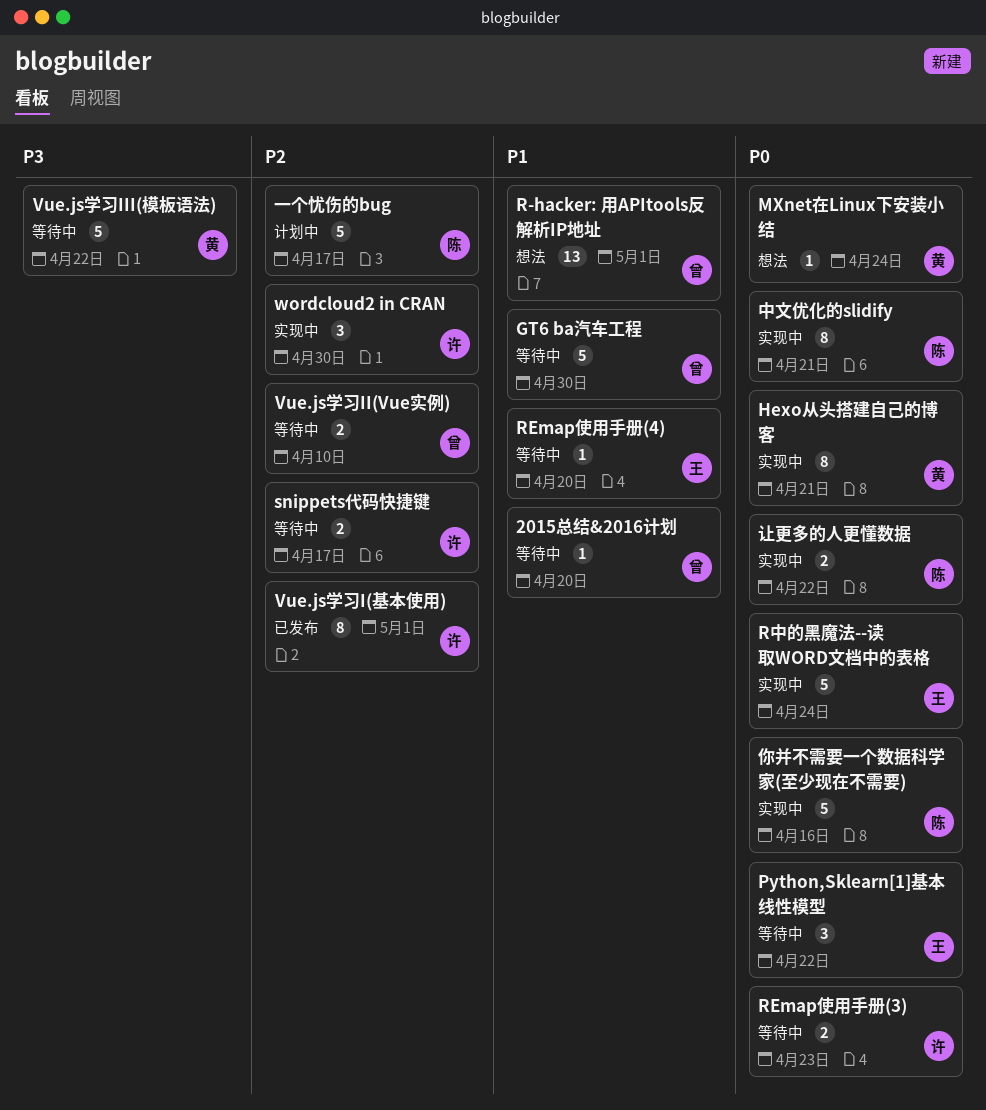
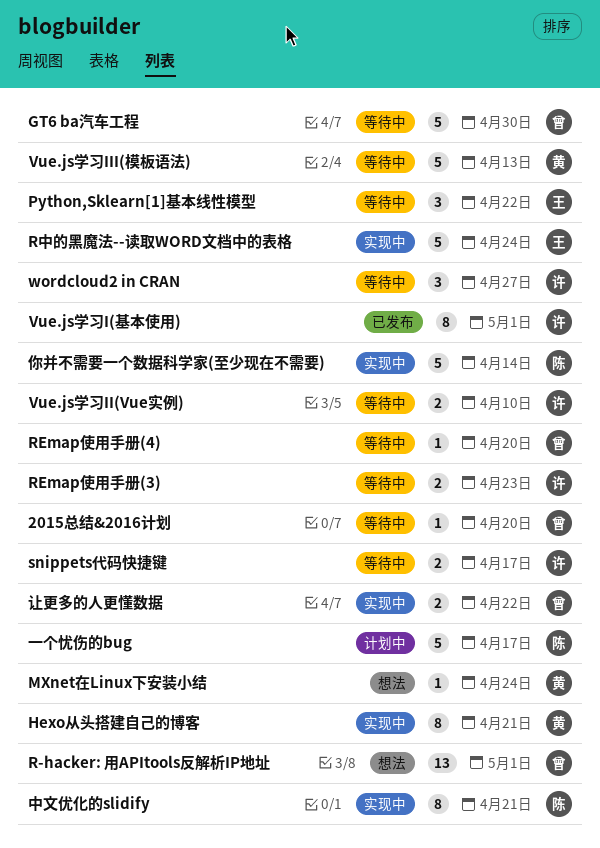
REmap使用手册(4), owner: 王 -> 曾
Vue.js学习II(Vue实例), owner: 曾 -> 许
Vue.js学习III(模板语法), due: Apr 22 -> Apr 13
wordcloud2 in CRAN, status: 实现中 -> 等待中
wordcloud2 in CRAN, due: Apr 30 -> Apr 27
你并不需要一个数据科学家(至少现在不需要), due: Apr 16 -> Apr 14
让更多的人更懂数据, owner: 陈 -> 曾

